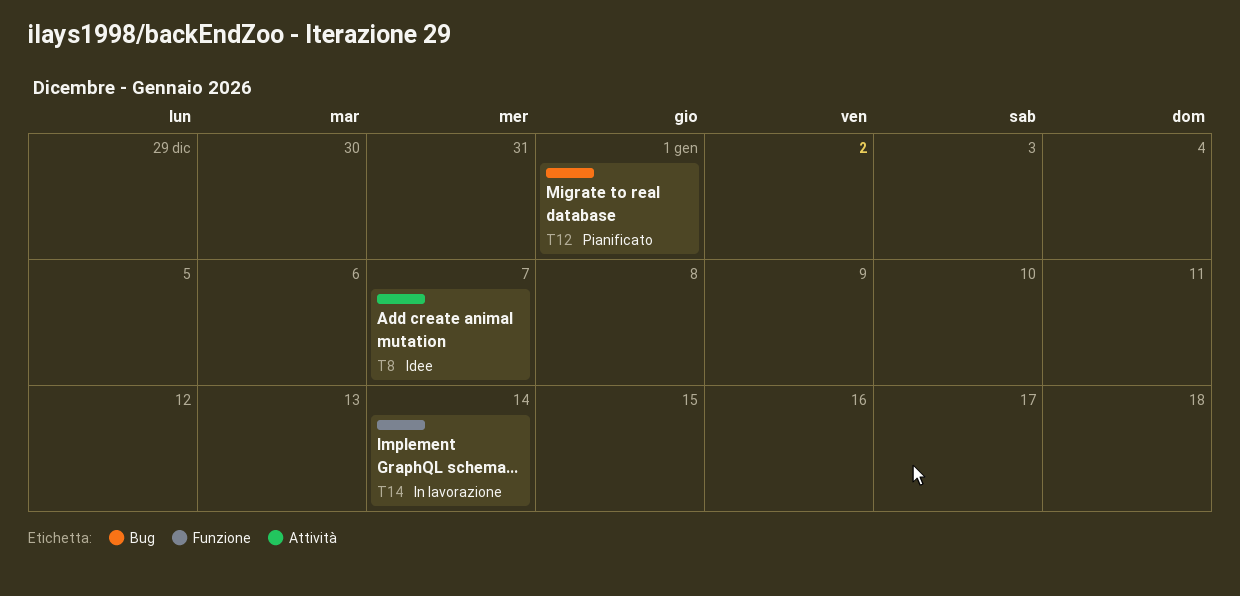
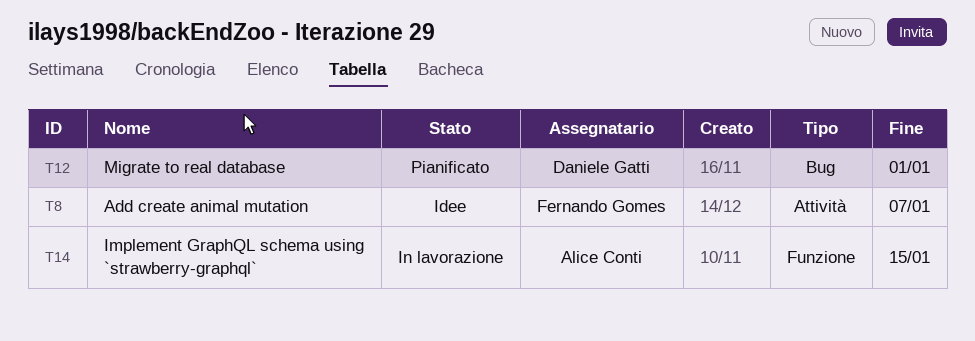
T14, due: Jan 14 -> Jan 15

